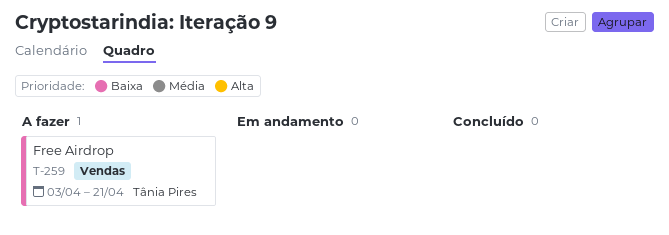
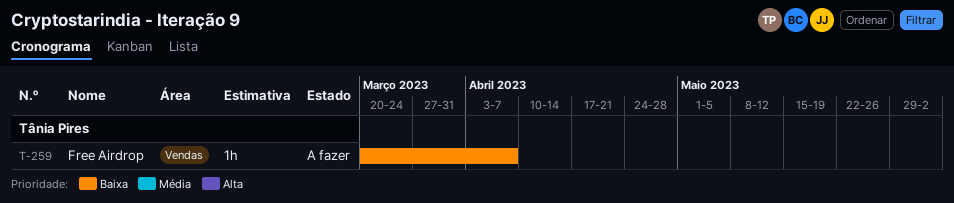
T-259, start: Apr 3 -> Mar 20
T-259, due: Apr 21 -> Apr 7

